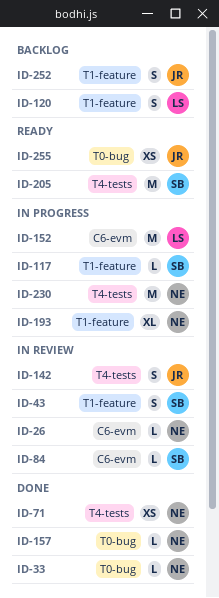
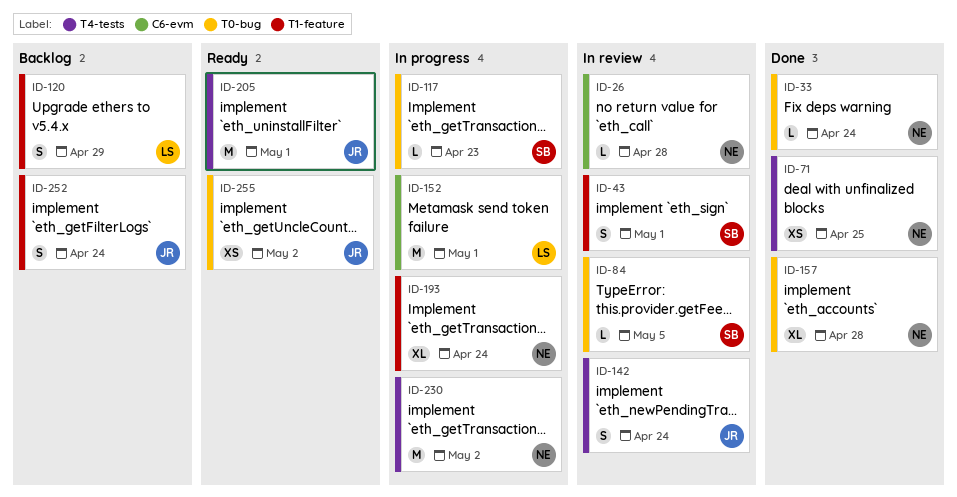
ID-84, label: C6-evm -> T0-bug
ID-117, label: T1-feature -> T0-bug
ID-157, estimate: L -> XL
ID-205, owner: SB -> JR

